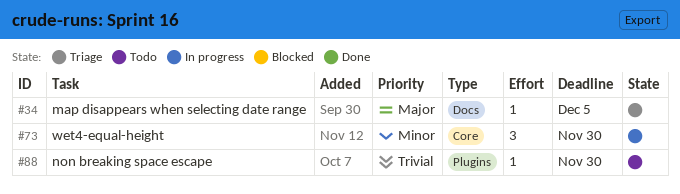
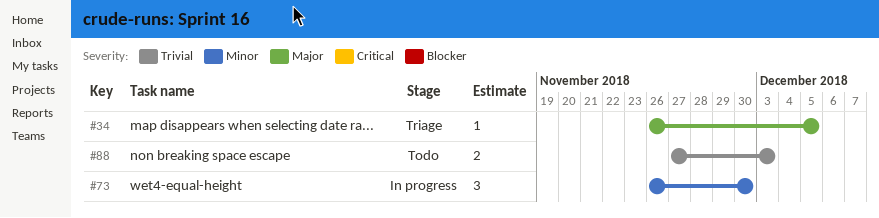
#88, estimate: 1 -> 2
#88, due: Nov 30 -> Dec 3

